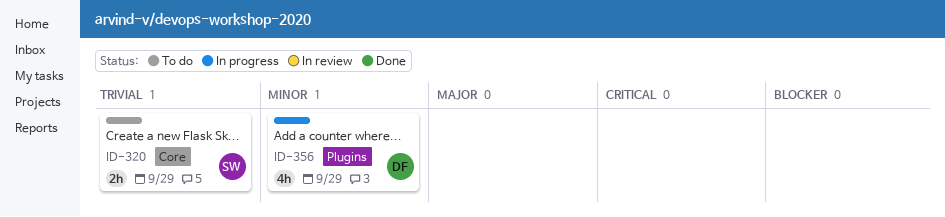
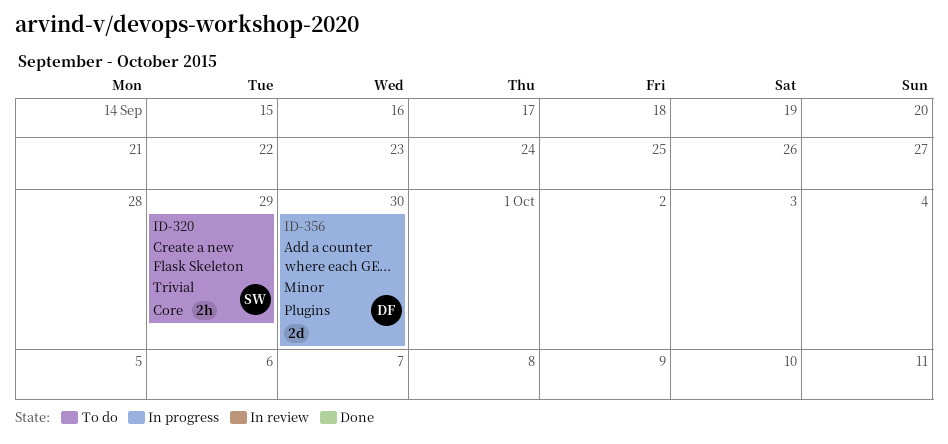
ID-356, estimate: 4h -> 2d
ID-356, due: Sep 29 -> Sep 30

